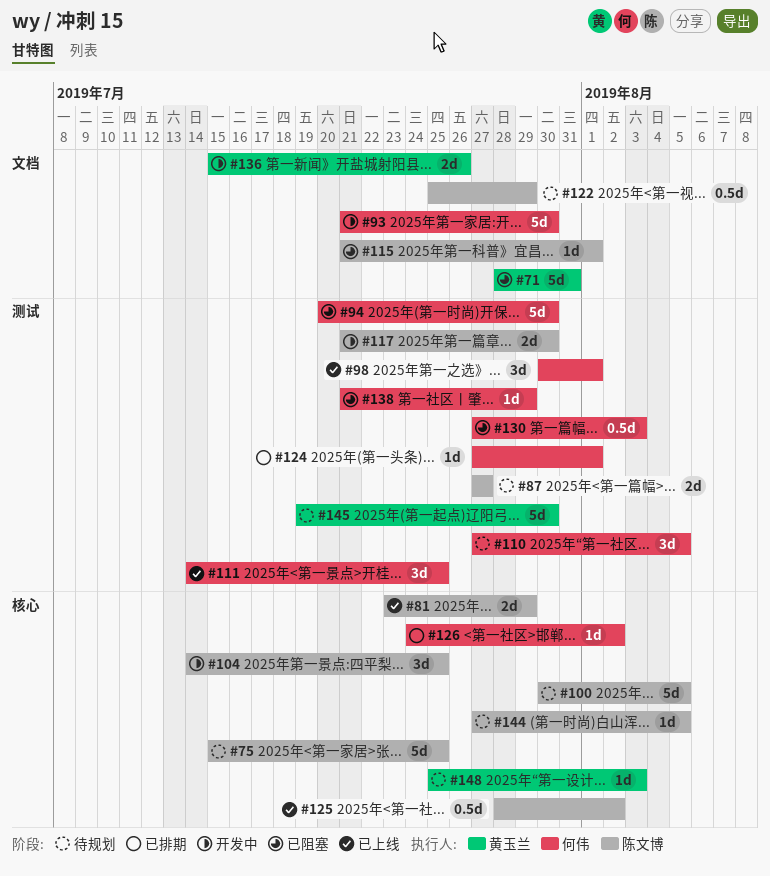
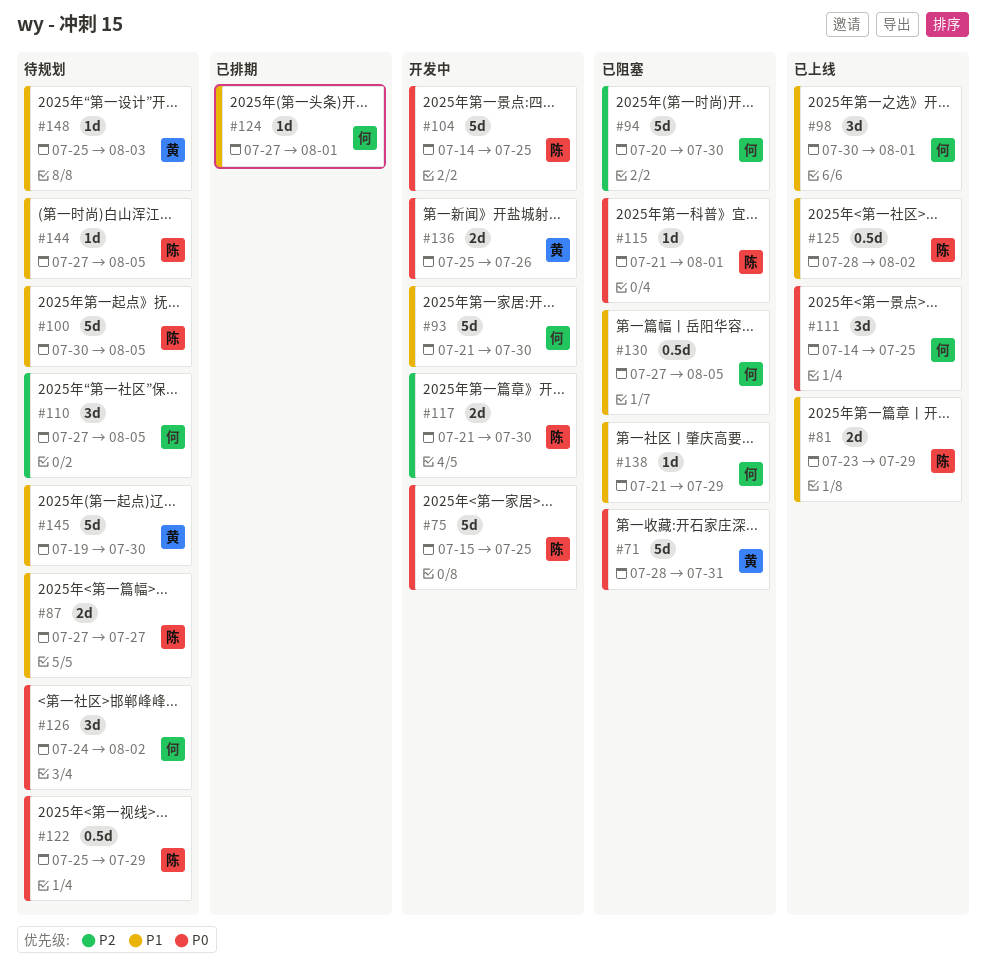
#75, status: 待规划 -> 开发中
#104, estimate: 3d -> 5d
#126, status: 已排期 -> 待规划
#126, estimate: 1d -> 3d
#130, due: Aug 3 -> Aug 5
#136, start: Jul 15 -> Jul 25

